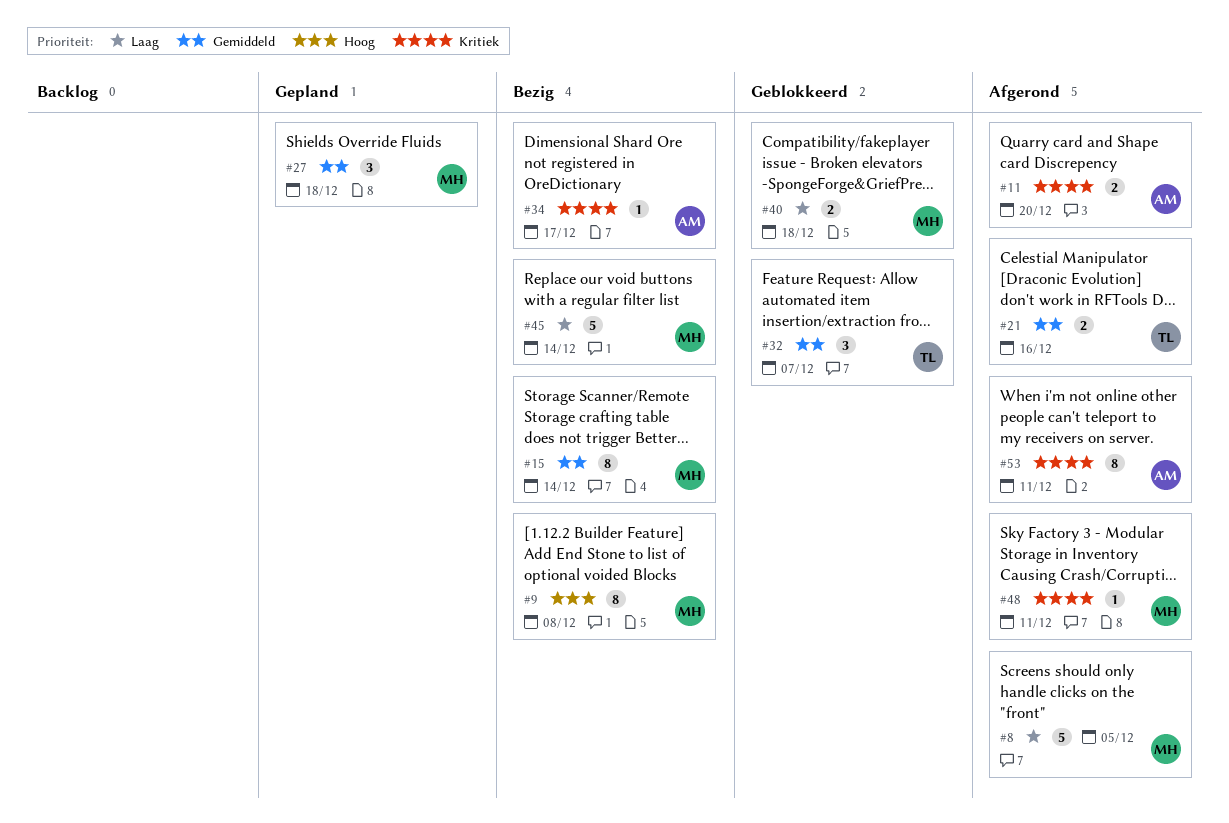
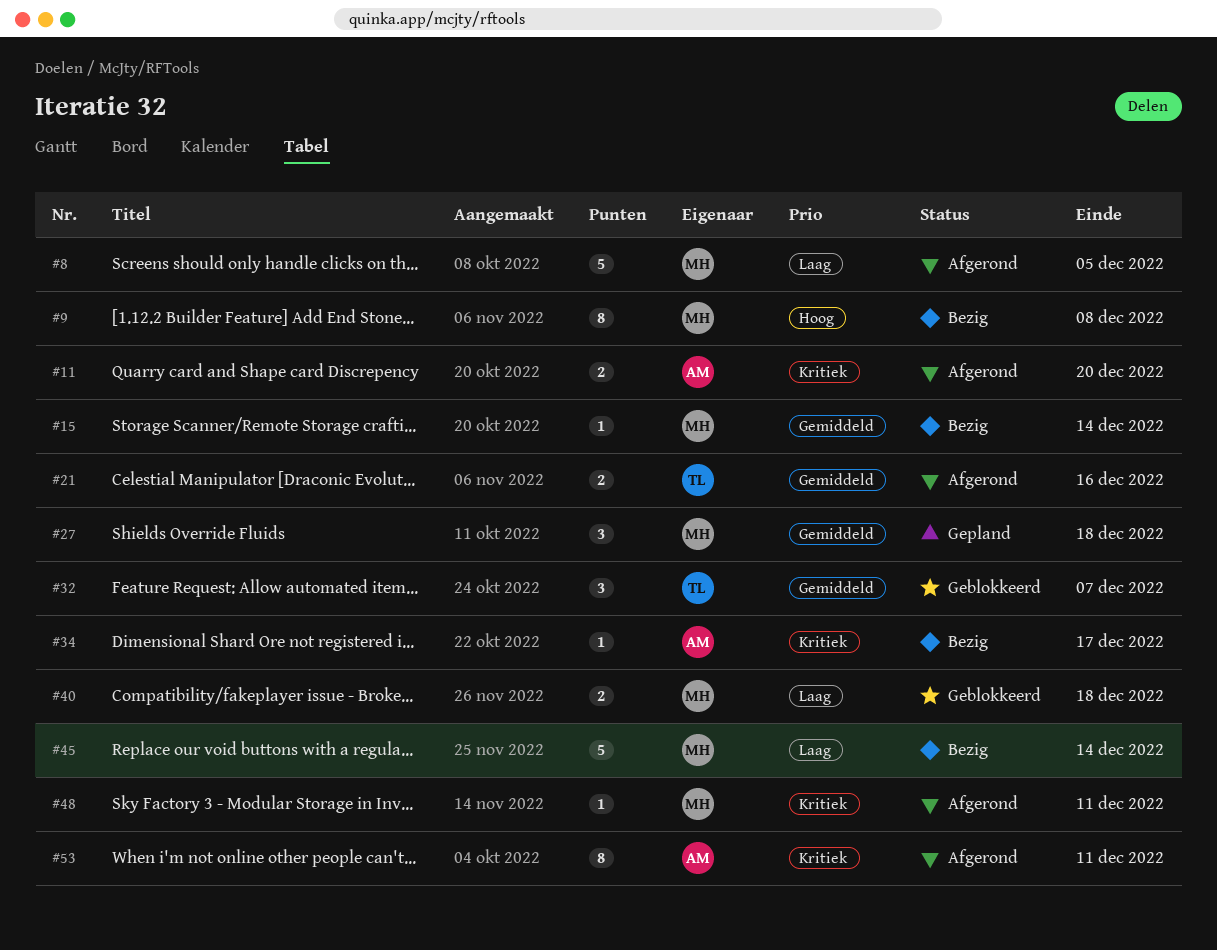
#15, estimate: 8 -> 1

